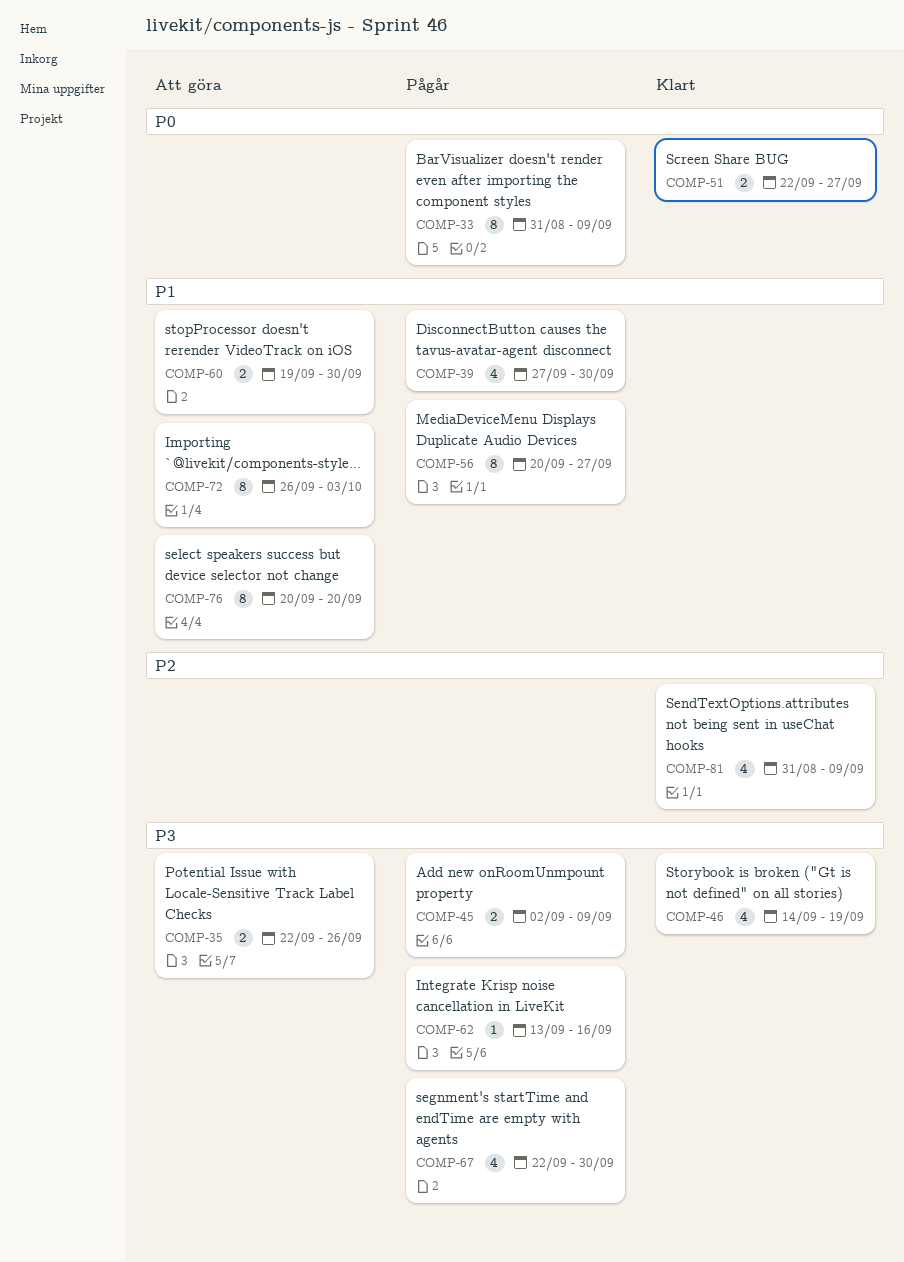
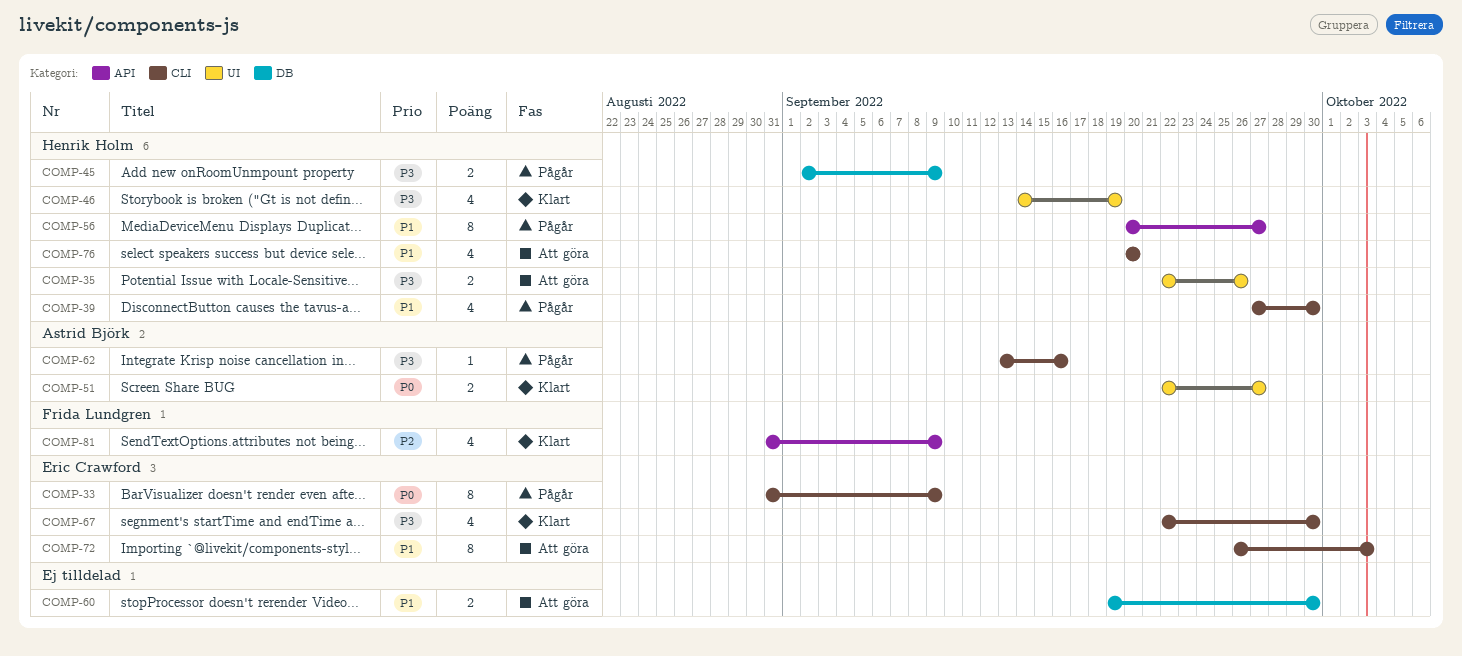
COMP-67, status: Pågår -> Klart
COMP-76, estimate: 8 -> 4

